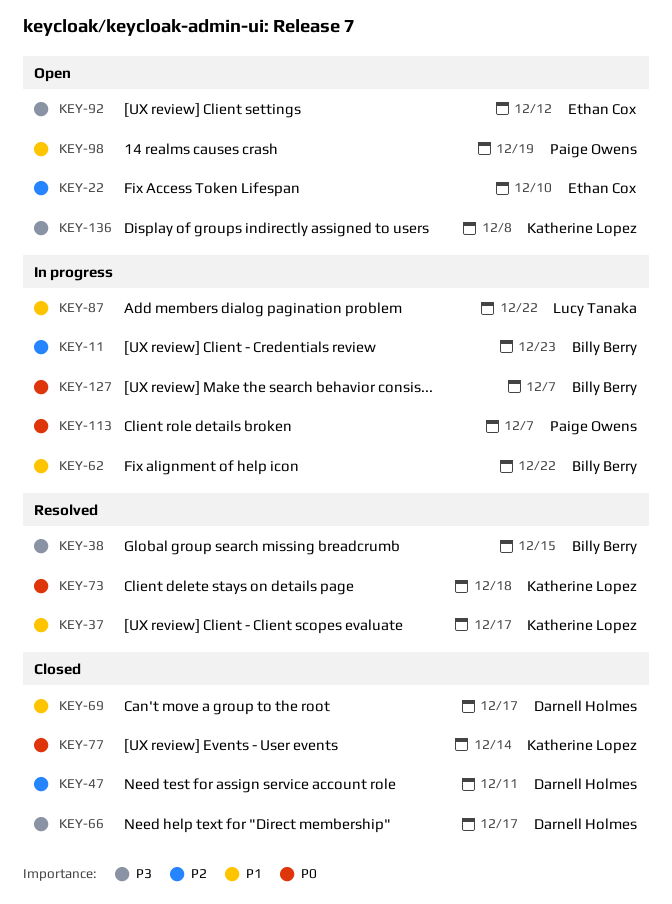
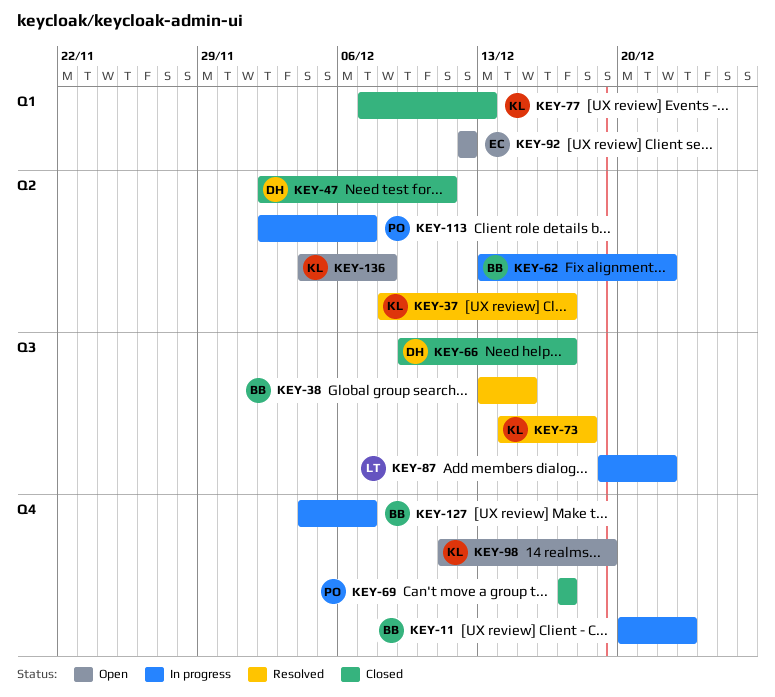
KEY-22: present -> none
KEY-69, owner: Darnell Holmes -> Paige Owens
KEY-77, due: Dec 14 -> Dec 13
KEY-98, owner: Paige Owens -> Katherine Lopez

